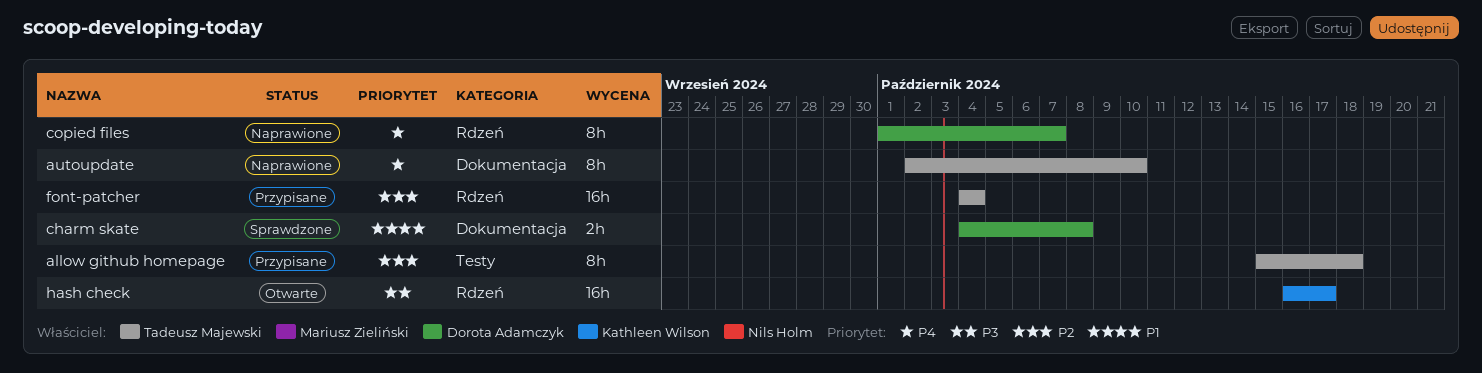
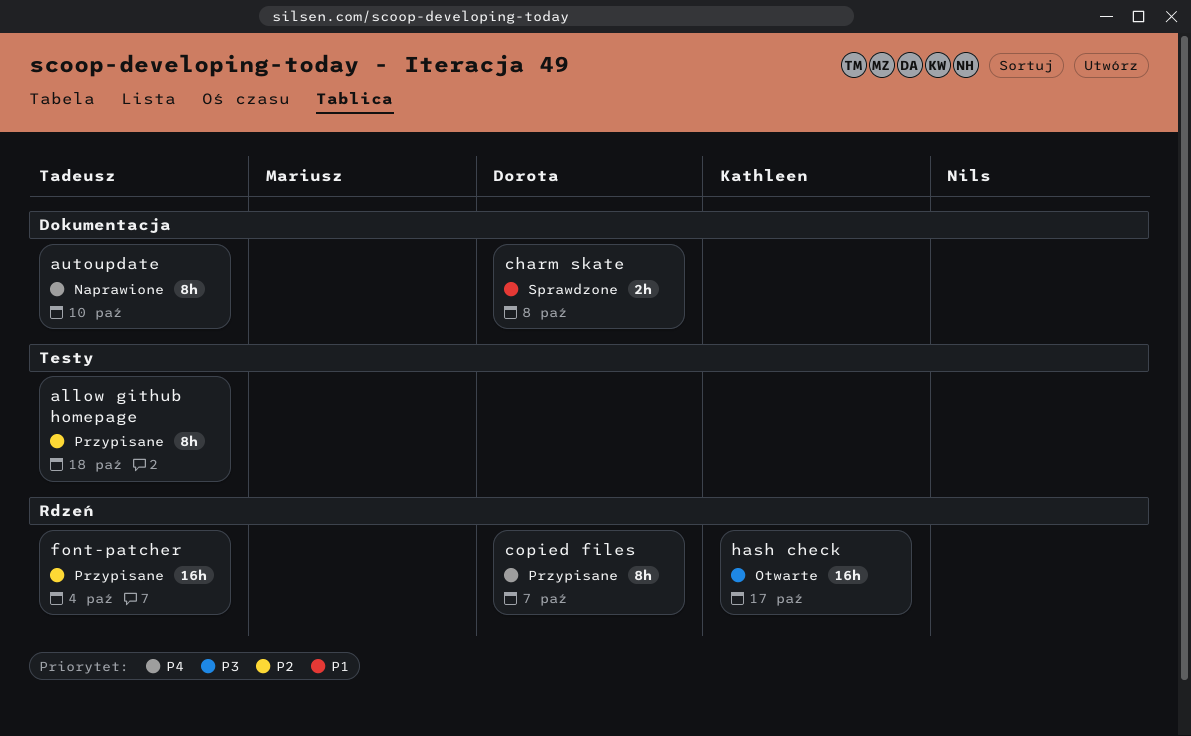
copied files, status: Naprawione -> Przypisane

